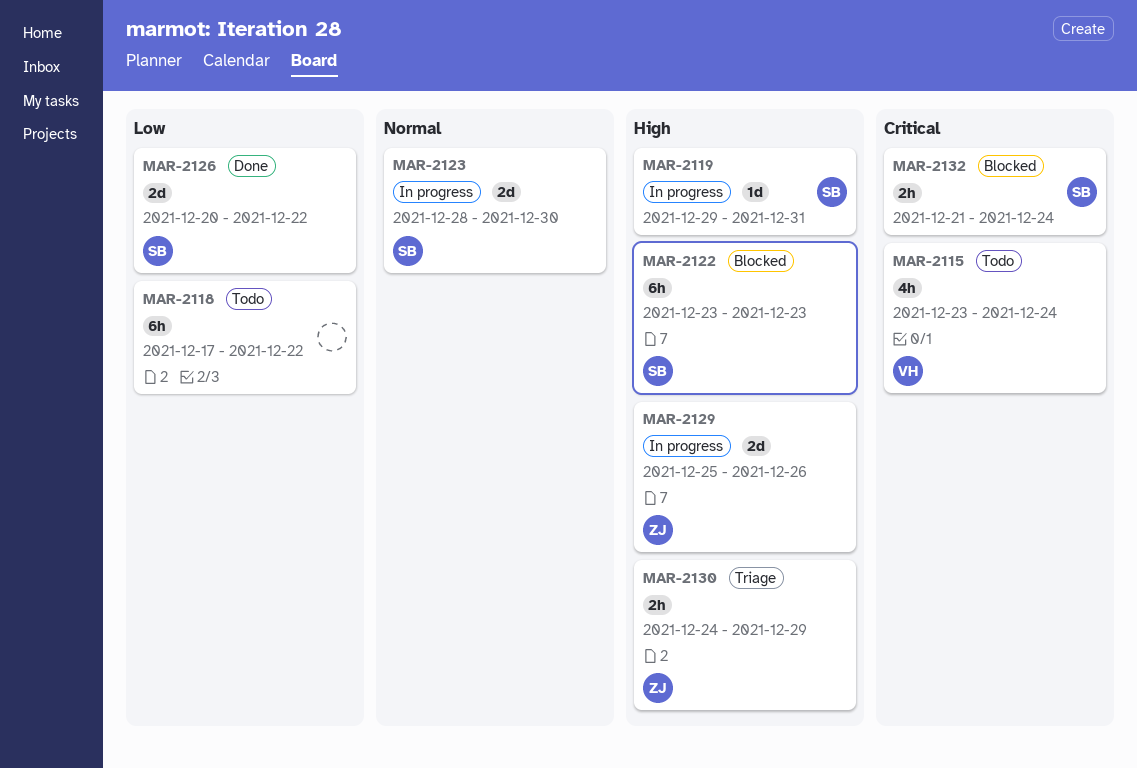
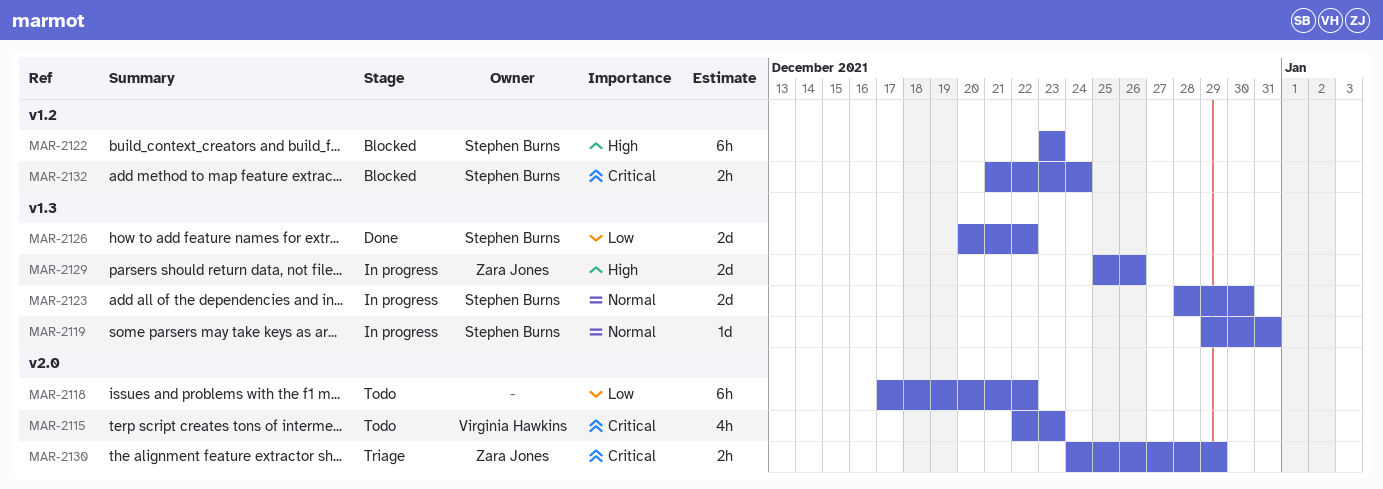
MAR-2115, start: Dec 23 -> Dec 22
MAR-2115, due: Dec 24 -> Dec 23
MAR-2119, priority: High -> Normal
MAR-2130, priority: High -> Critical

